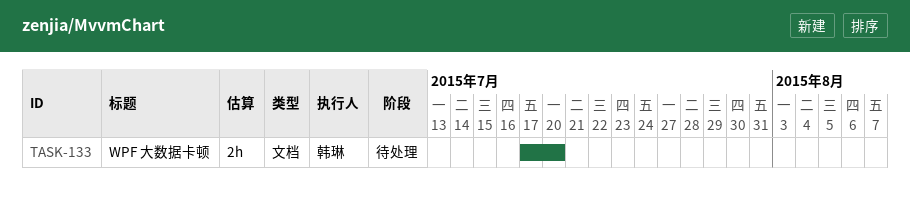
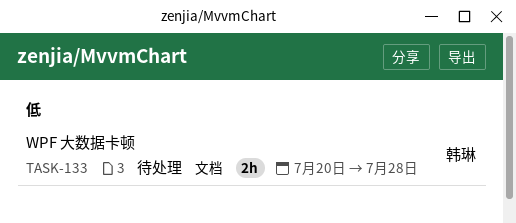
TASK-133, start: Jul 17 -> Jul 20
TASK-133, due: Jul 20 -> Jul 28

